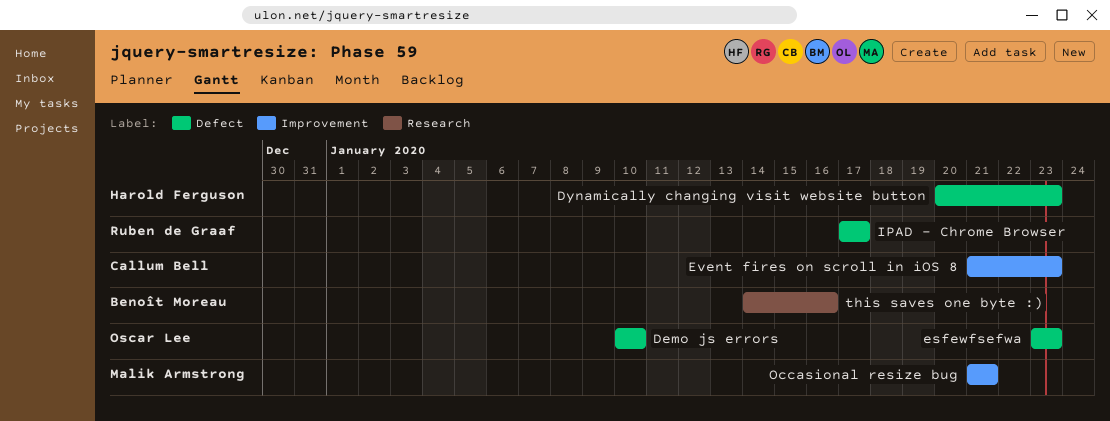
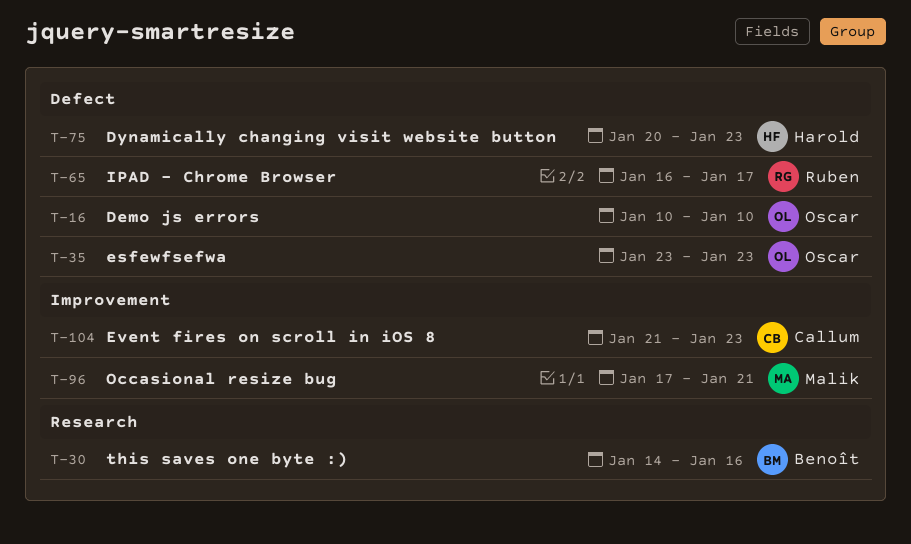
IPAD - Chrome Browser, start: Jan 17 -> Jan 16
Occasional resize bug, start: Jan 21 -> Jan 17

